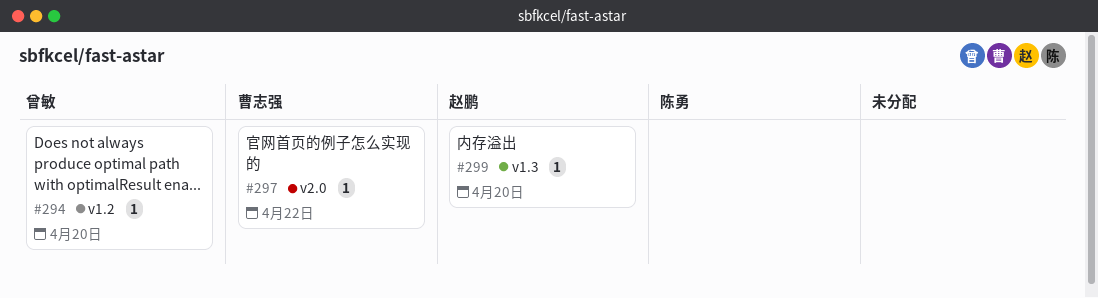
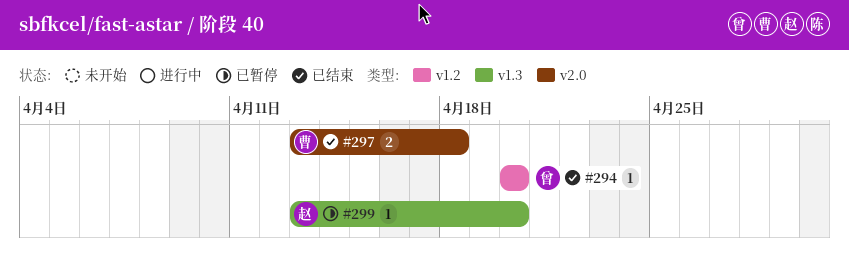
#297, estimate: 1 -> 2
#297, due: Apr 22 -> Apr 18

